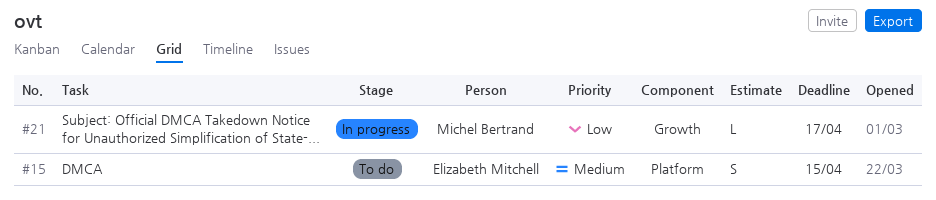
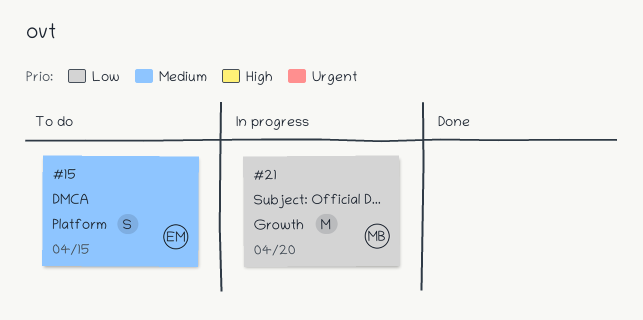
#21, estimate: L -> M
#21, due: Apr 17 -> Apr 20

